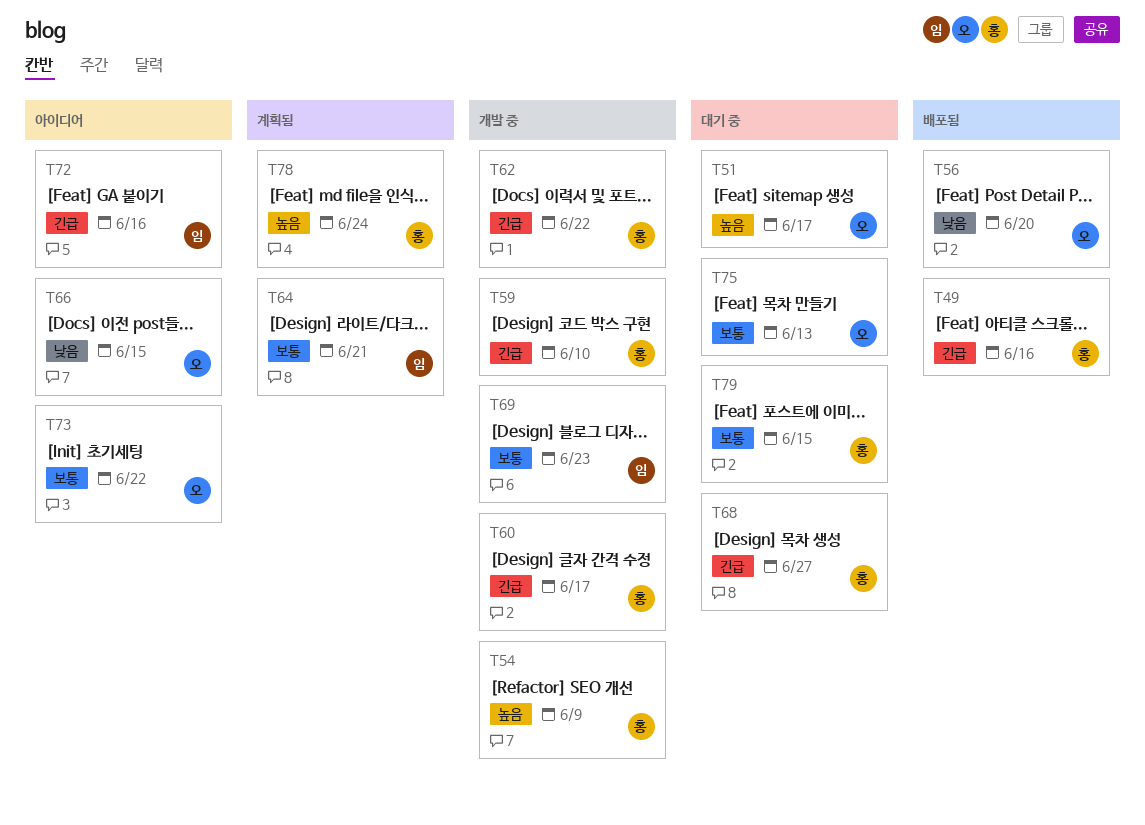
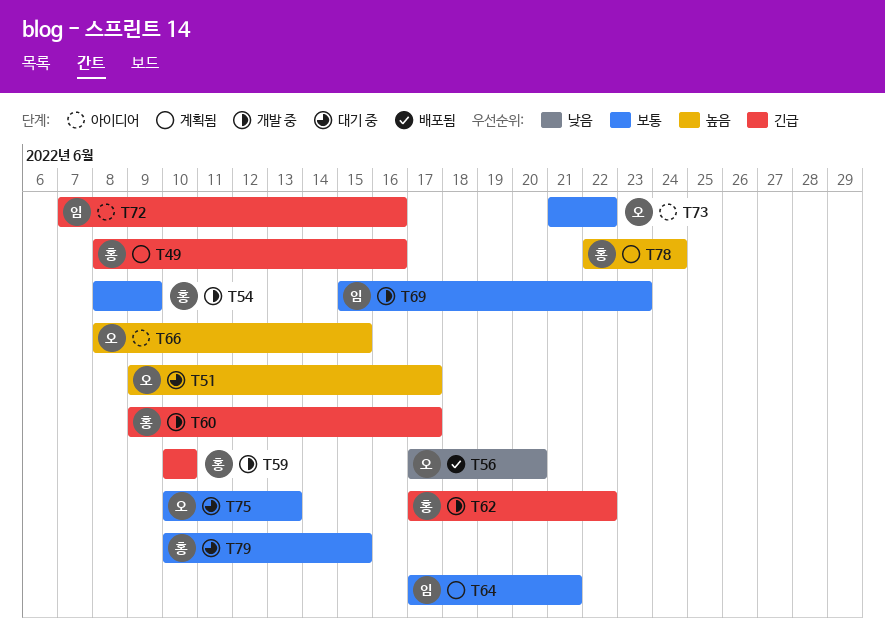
T49, status: 배포됨 -> 계획됨
T54, priority: 높음 -> 보통
T66, priority: 낮음 -> 높음
T68: present -> none

